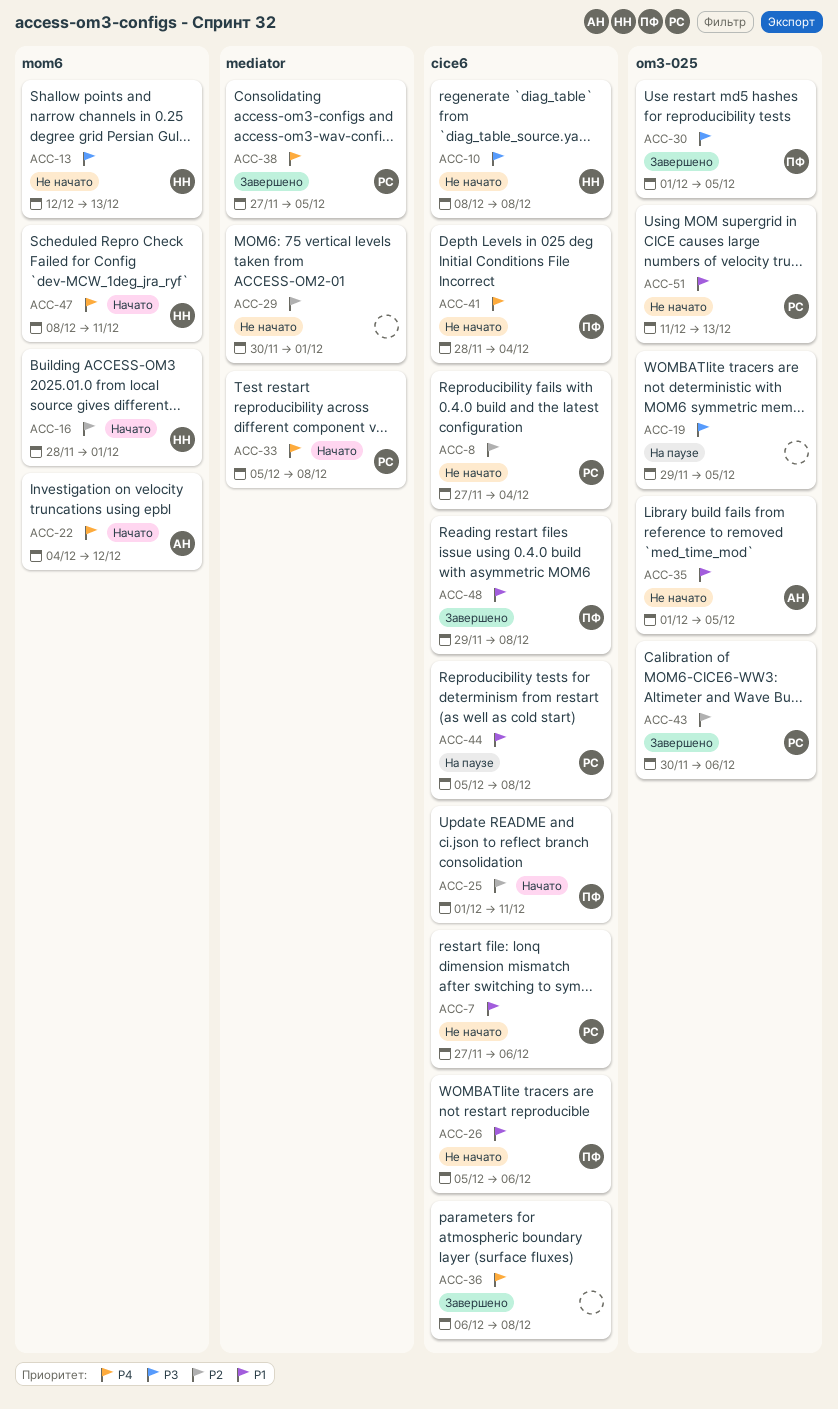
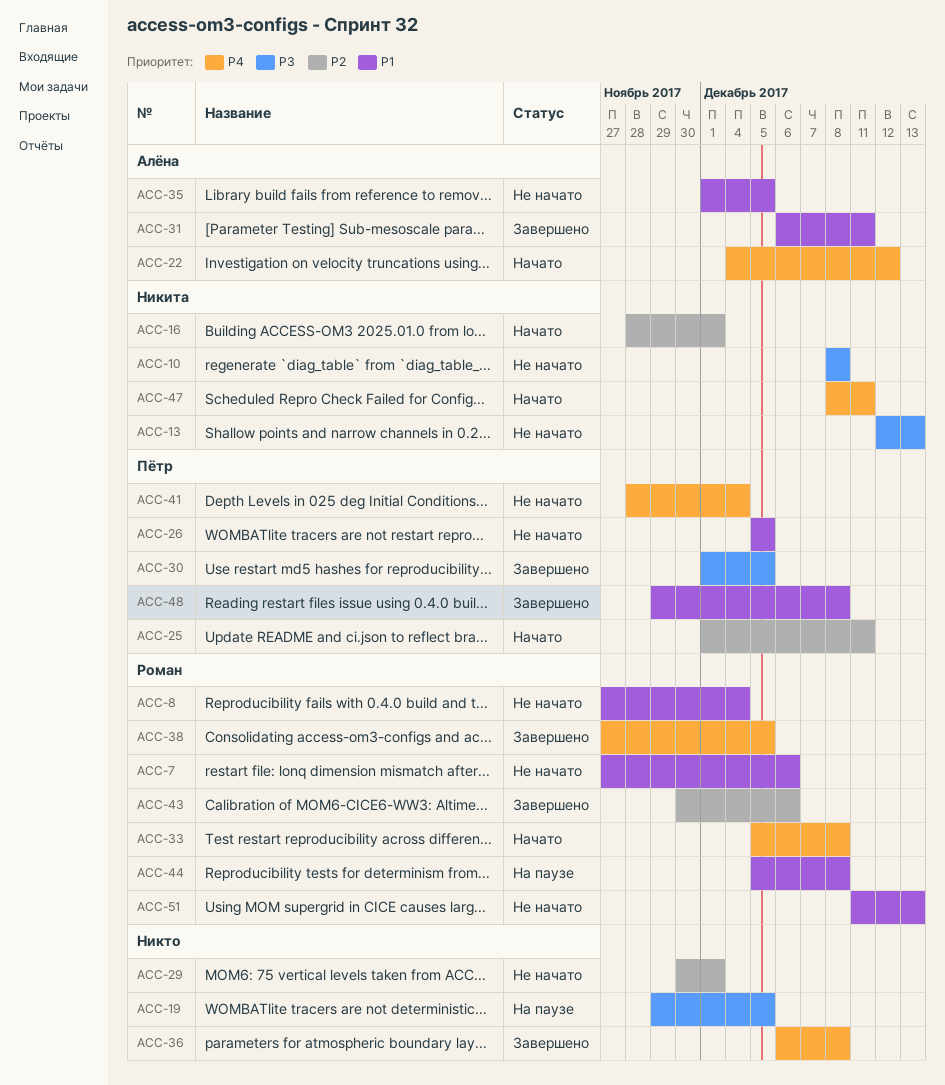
ACC-8, priority: P2 -> P1
ACC-26, due: Dec 6 -> Dec 5
ACC-31: none -> present

